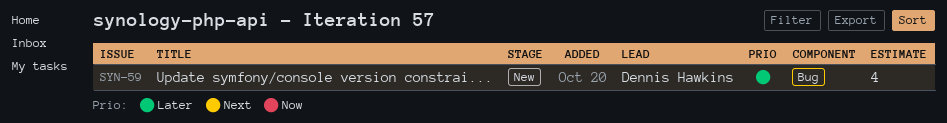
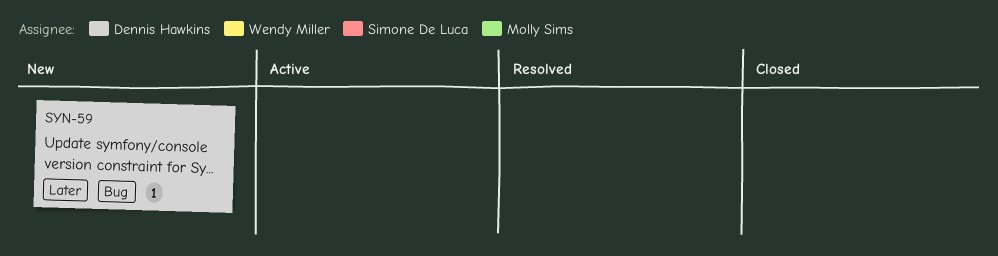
SYN-59, estimate: 4 -> 1

